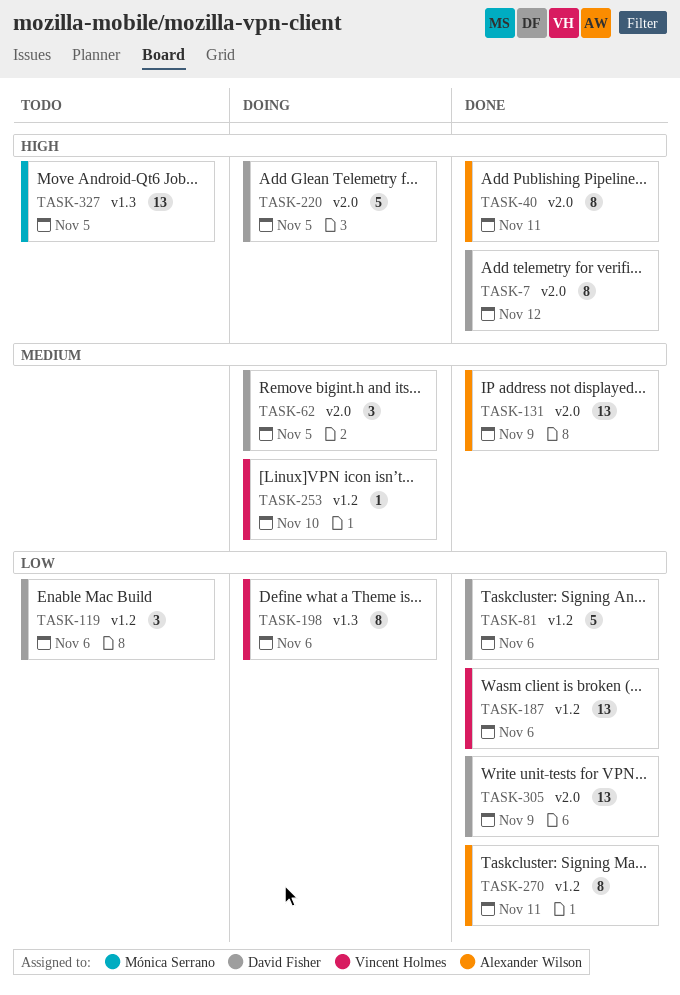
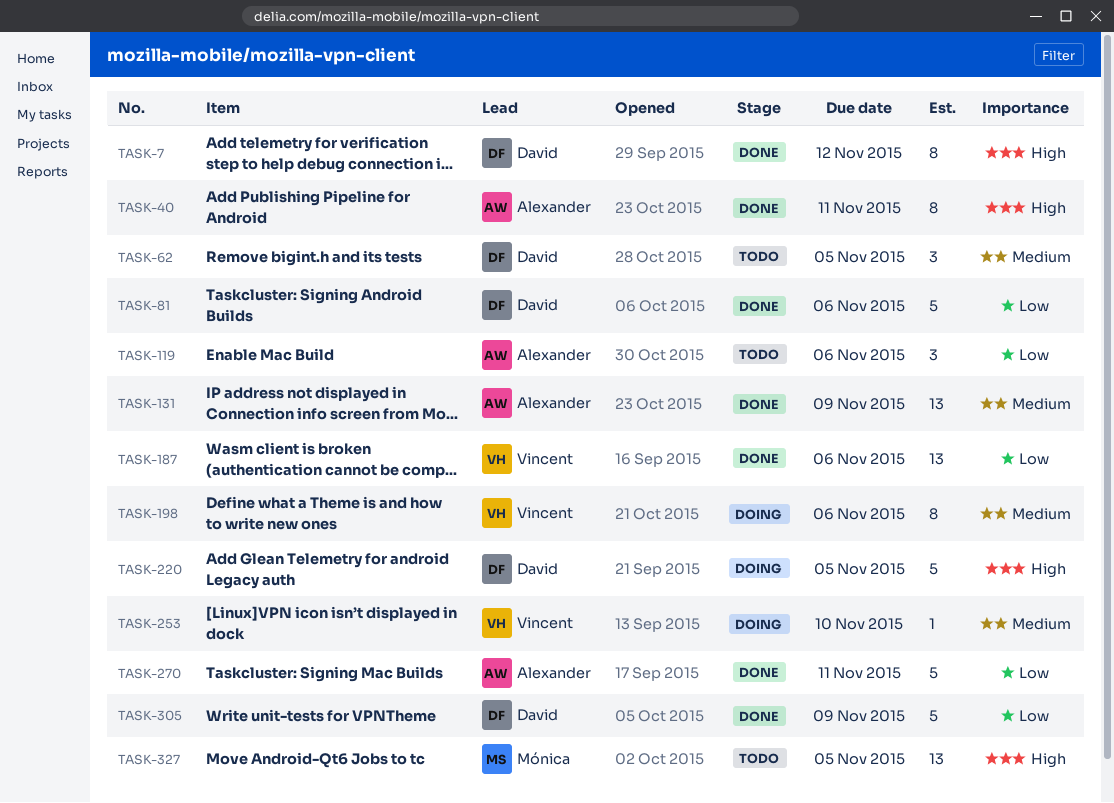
TASK-62, status: Doing -> Todo
TASK-119, owner: David Fisher -> Alexander Wilson
TASK-198, priority: Low -> Medium
TASK-270, estimate: 8 -> 5
TASK-305, estimate: 13 -> 5

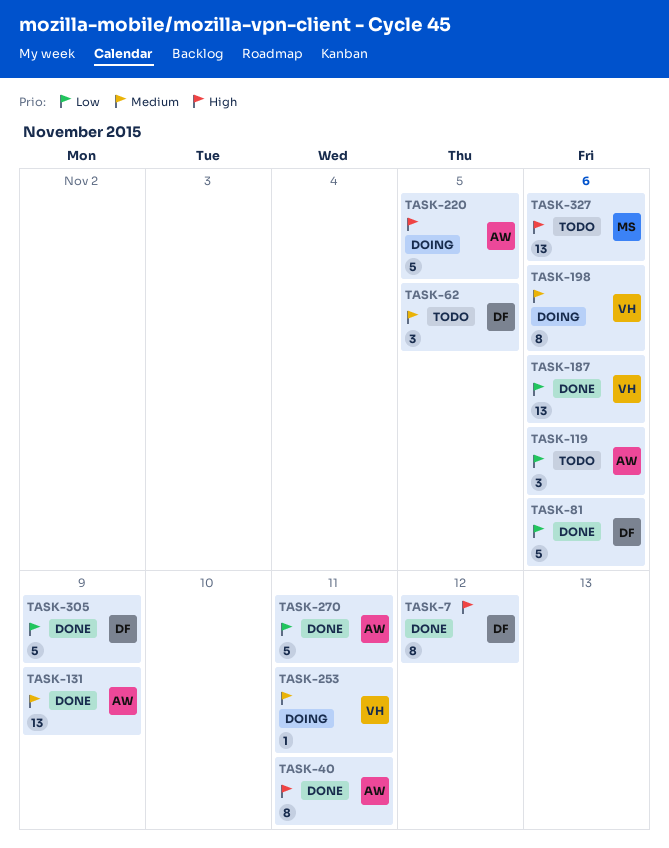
TASK-220, owner: David -> Alexander
TASK-253, due: Nov 10 -> Nov 11
TASK-327, due: Nov 5 -> Nov 6

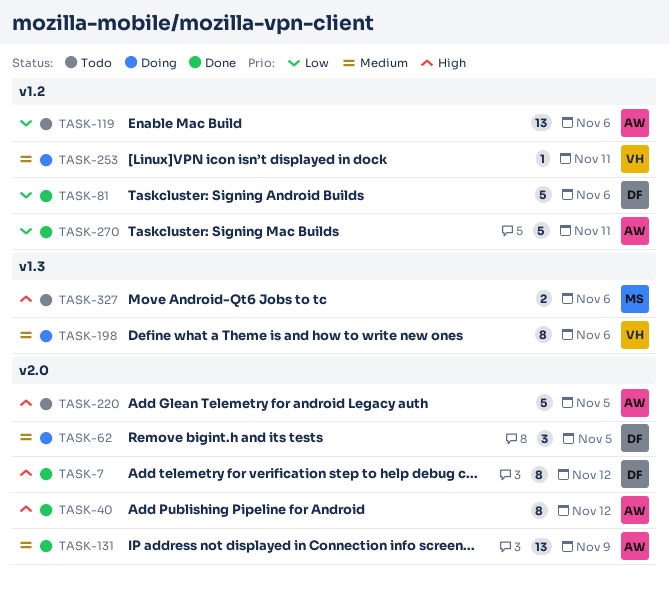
TASK-40, due: Nov 11 -> Nov 12
TASK-62, status: Todo -> Doing
TASK-119, estimate: 3 -> 13
TASK-187: present -> none
TASK-220, status: Doing -> Todo
TASK-305: present -> none
TASK-327, estimate: 13 -> 2

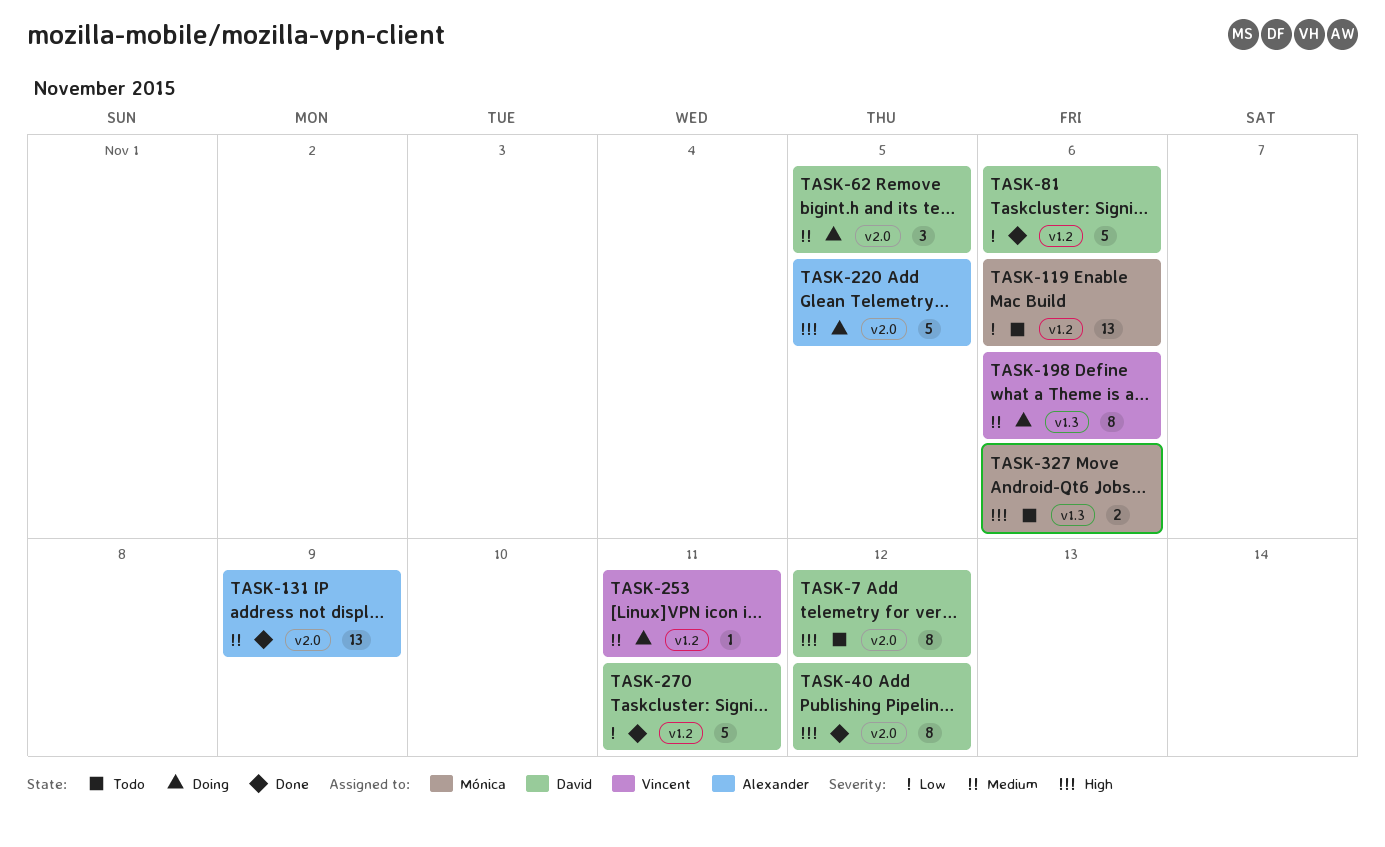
TASK-7, status: Done -> Todo
TASK-40, owner: Alexander -> David
TASK-119, owner: Alexander -> Mónica
TASK-220, status: Todo -> Doing
TASK-270, owner: Alexander -> David

